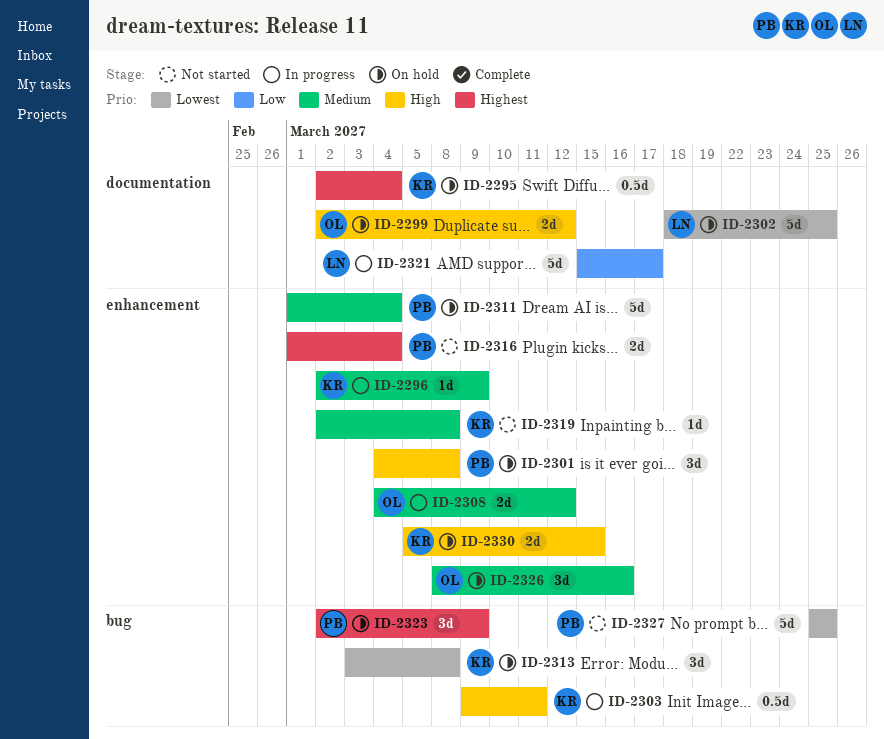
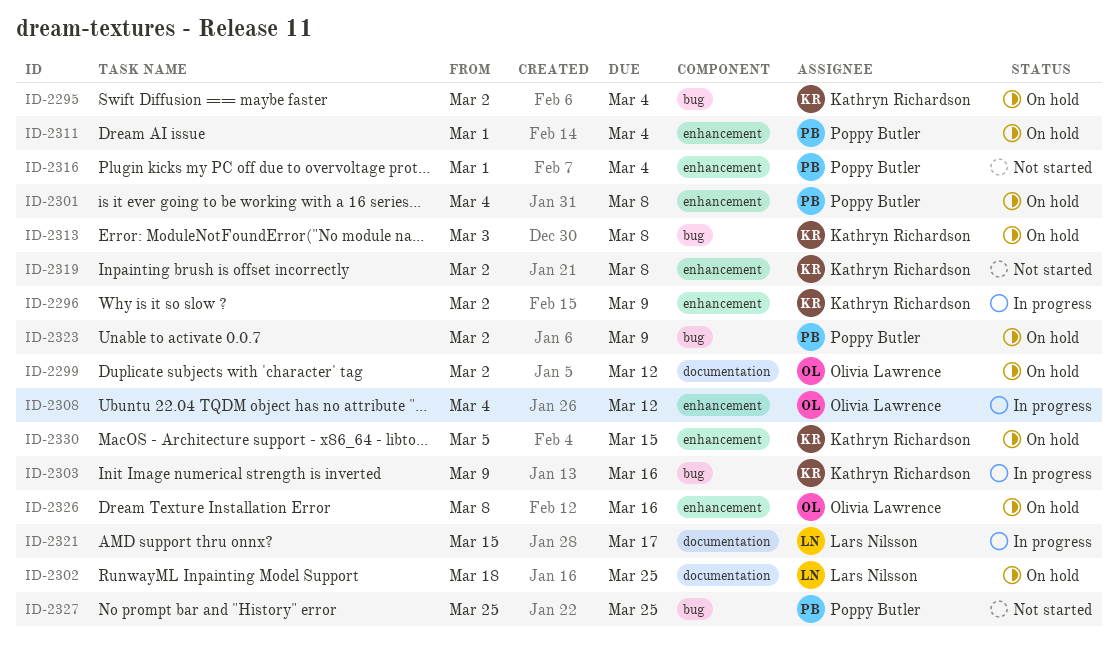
ID-2295, label: documentation -> bug
ID-2303, due: Mar 11 -> Mar 16

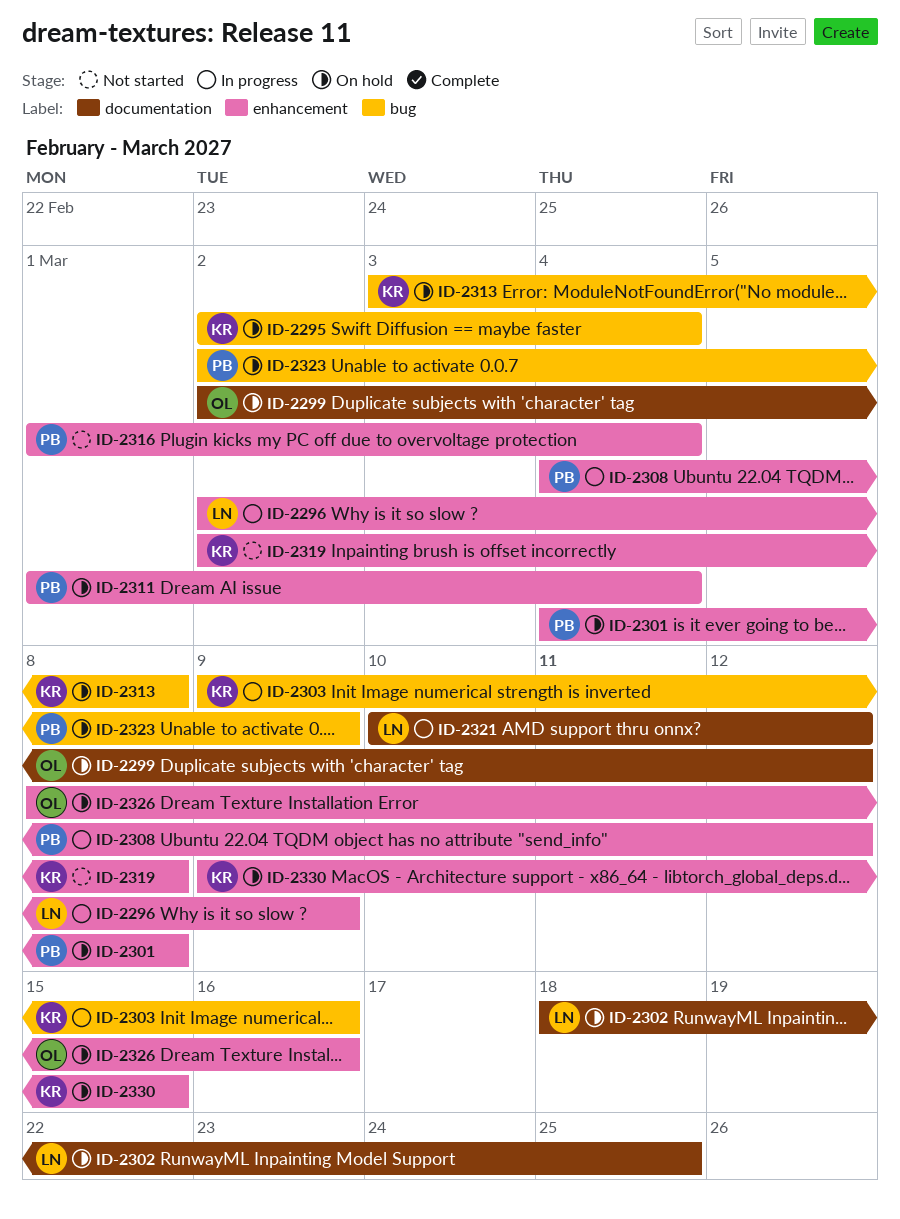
ID-2296, owner: Kathryn Richardson -> Lars Nilsson
ID-2308, owner: Olivia Lawrence -> Poppy Butler
ID-2321, start: Mar 15 -> Mar 10
ID-2321, due: Mar 17 -> Mar 12
ID-2327: present -> none
ID-2330, start: Mar 5 -> Mar 9

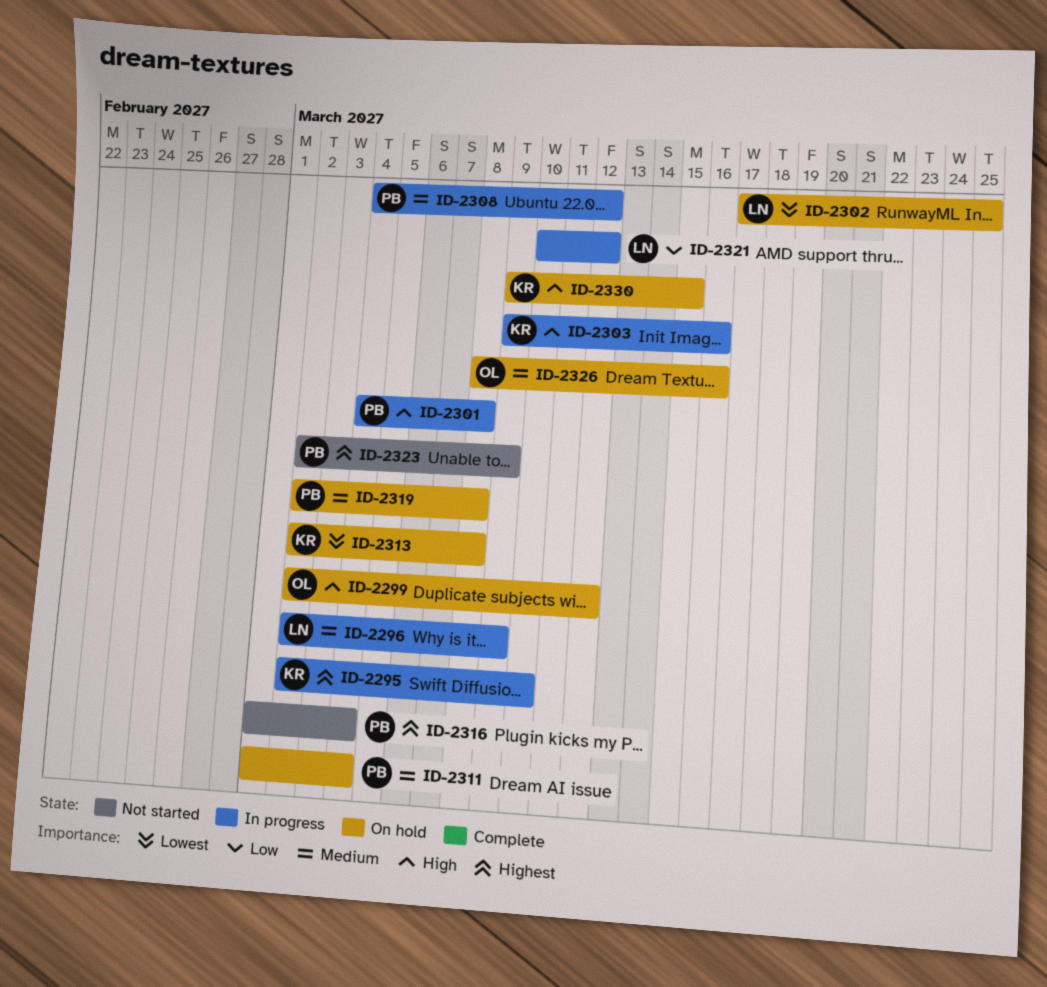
ID-2295, status: On hold -> In progress
ID-2295, due: Mar 4 -> Mar 10
ID-2301, status: On hold -> In progress
ID-2302, start: Mar 18 -> Mar 17
ID-2313, start: Mar 3 -> Mar 2
ID-2319, status: Not started -> On hold
ID-2319, owner: KR -> PB
ID-2323, status: On hold -> Not started

